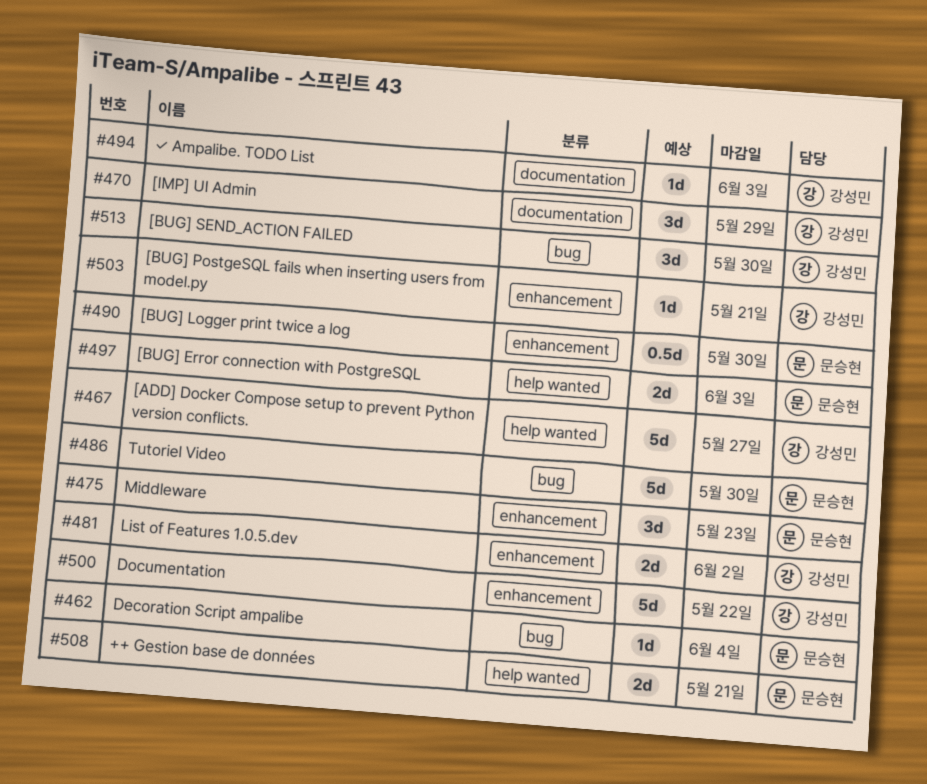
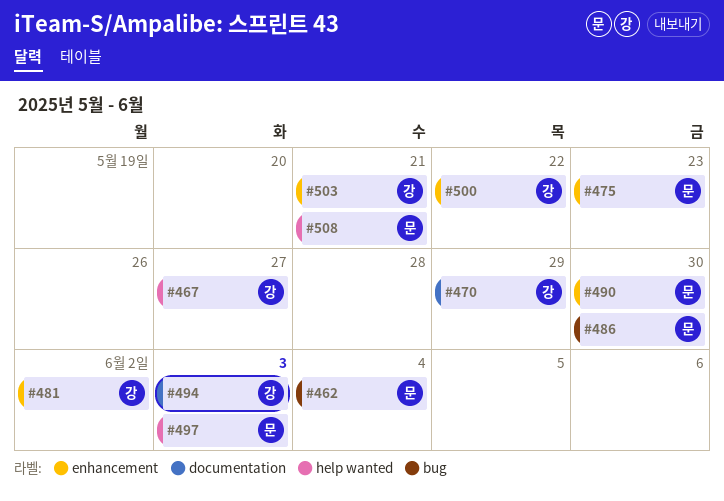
#513: present -> none

